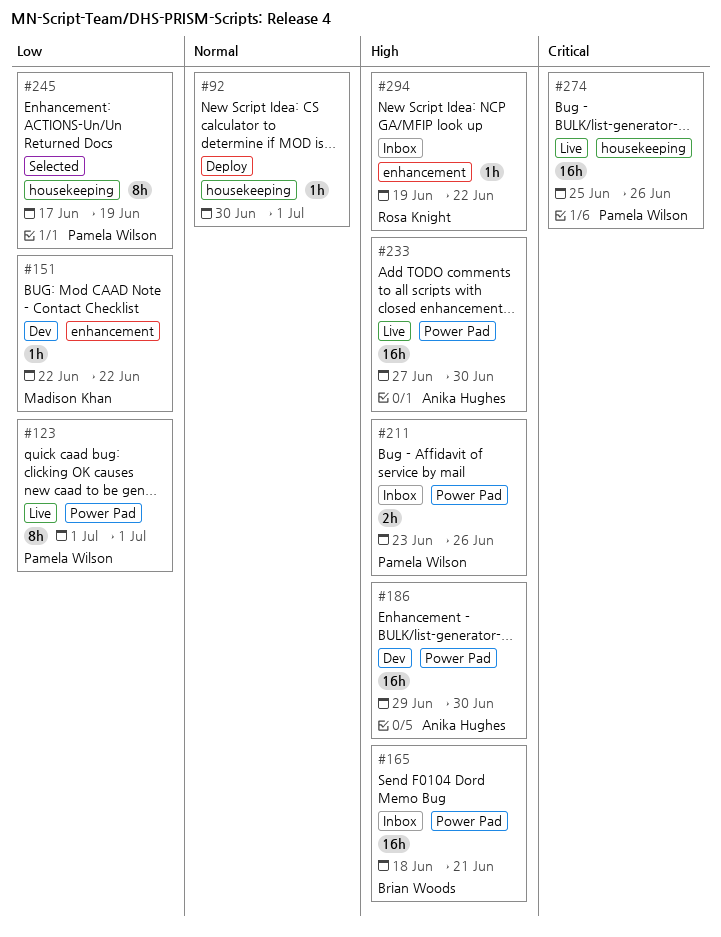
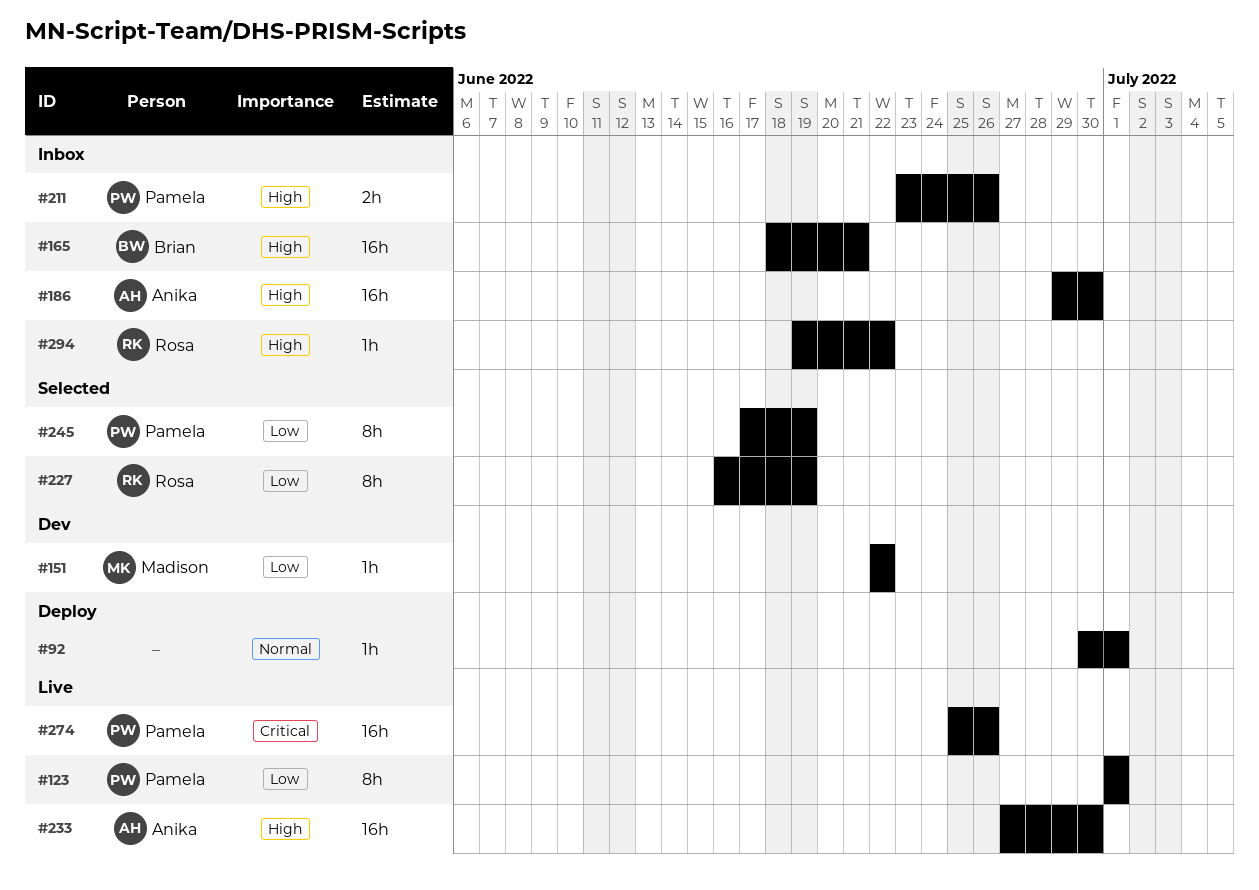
#186, status: Dev -> Inbox
#227: none -> present

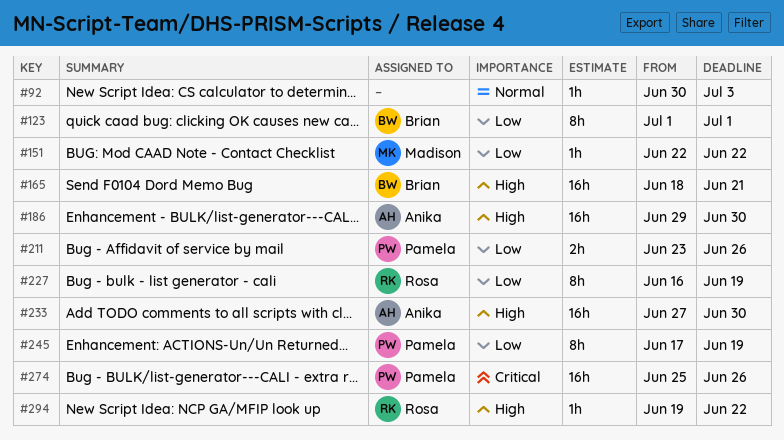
#92, due: Jul 1 -> Jul 3
#123, owner: Pamela -> Brian
#211, priority: High -> Low

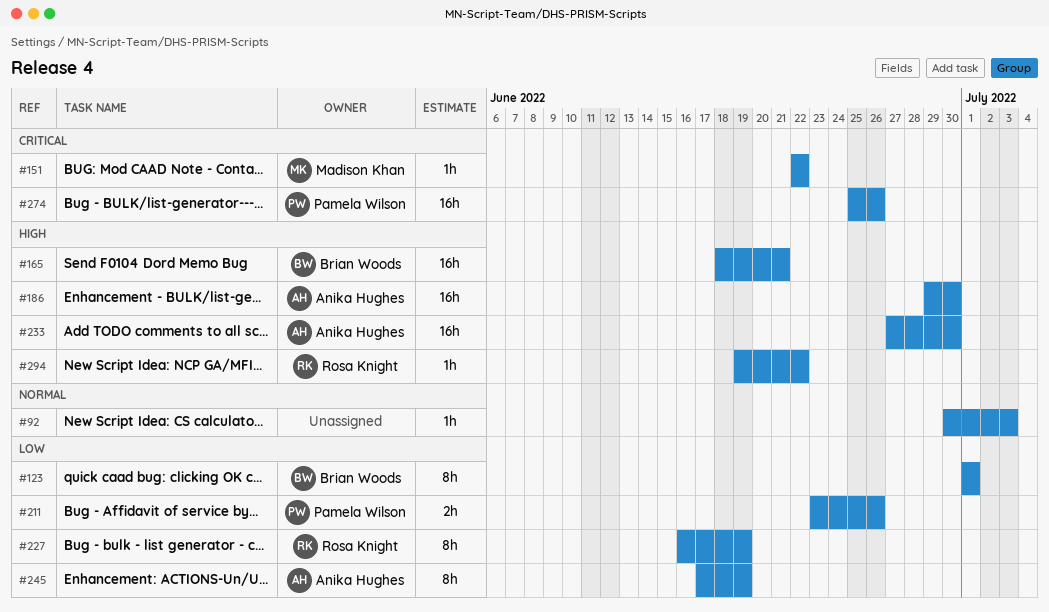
#151, priority: Low -> Critical
#245, owner: Pamela Wilson -> Anika Hughes

